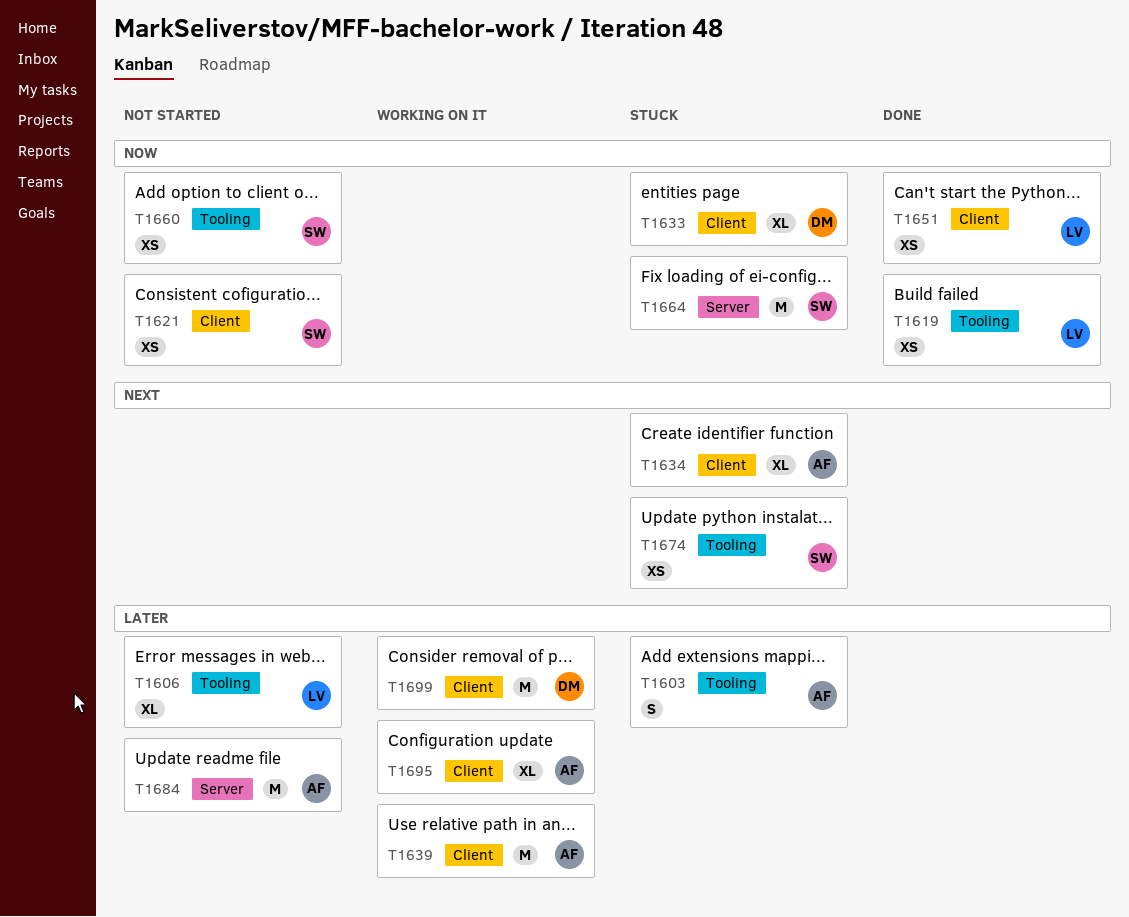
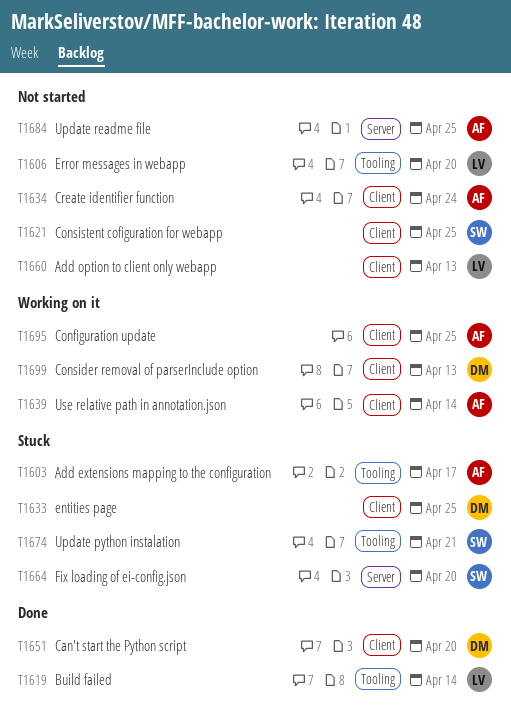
T1634, status: Stuck -> Not started
T1651, owner: LV -> DM
T1660, owner: SW -> LV
T1660, label: Tooling -> Client

